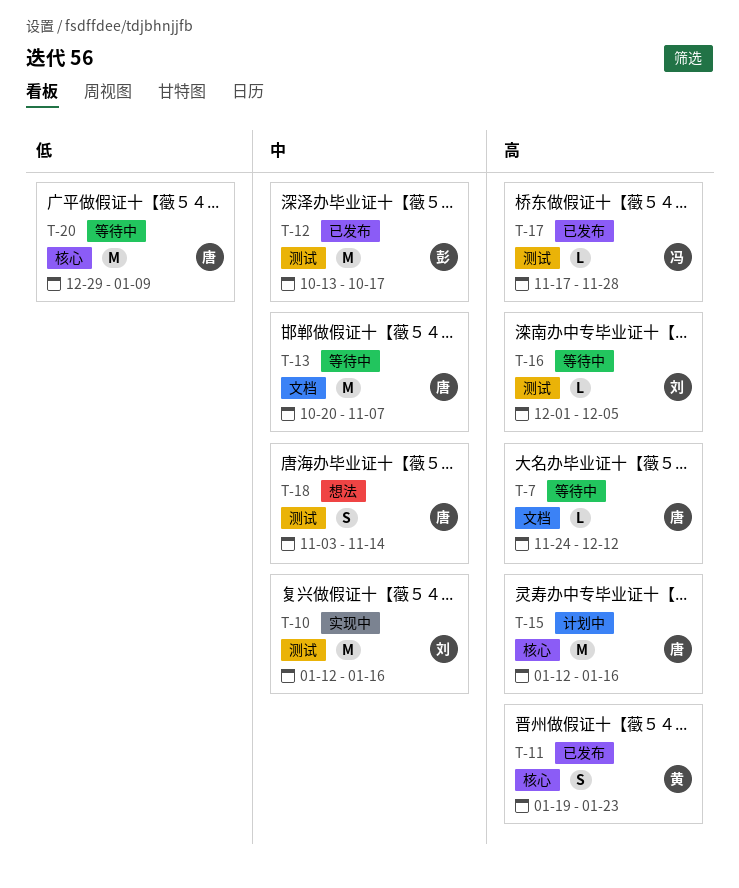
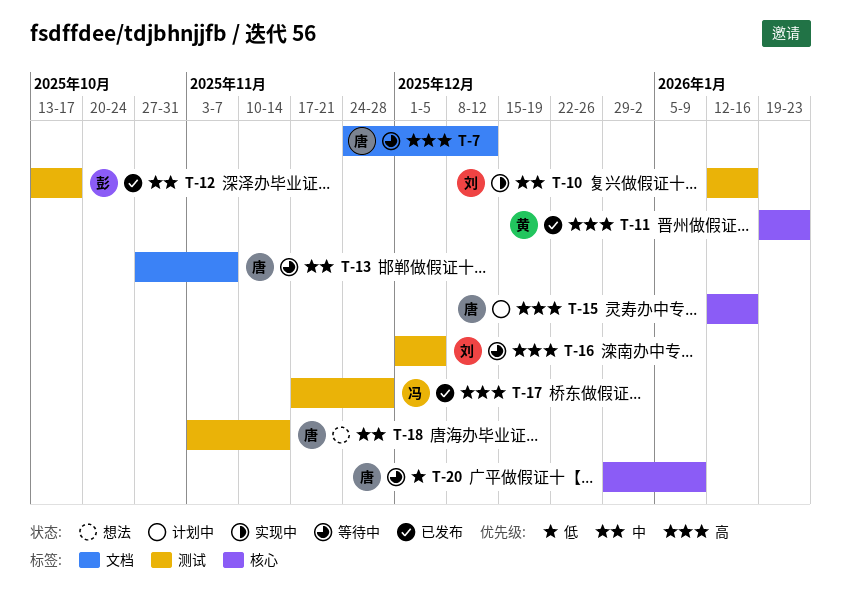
T-13, start: Oct 20 -> Oct 27

